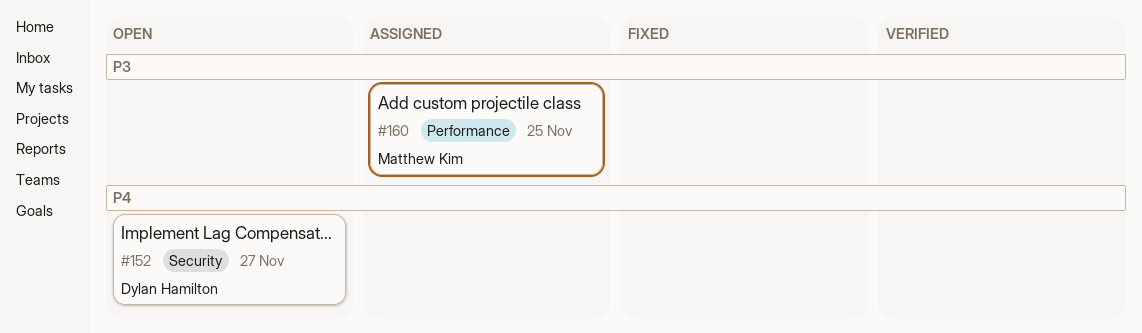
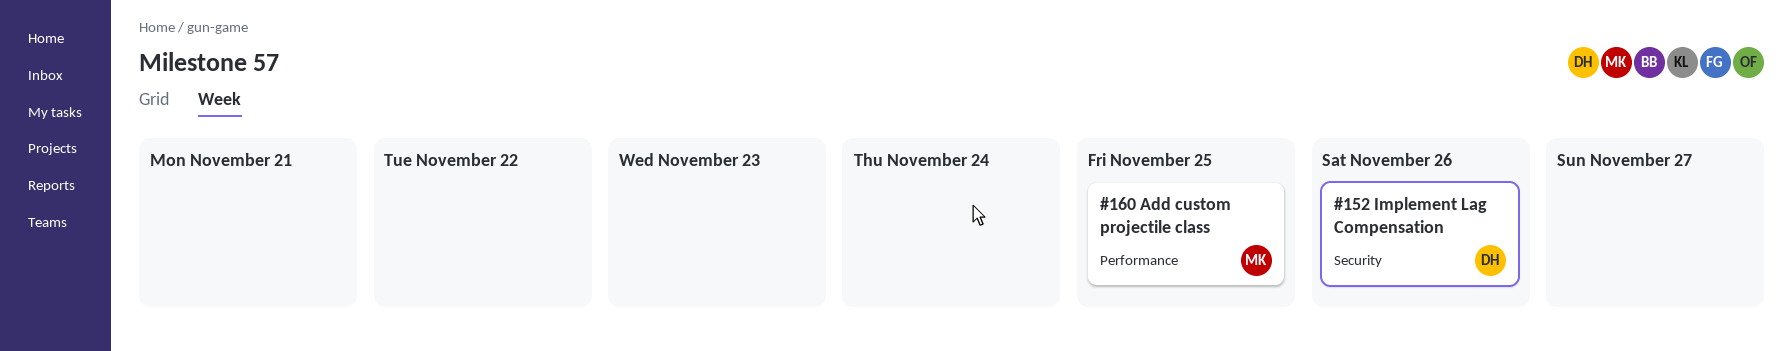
#152, due: Nov 27 -> Nov 26

